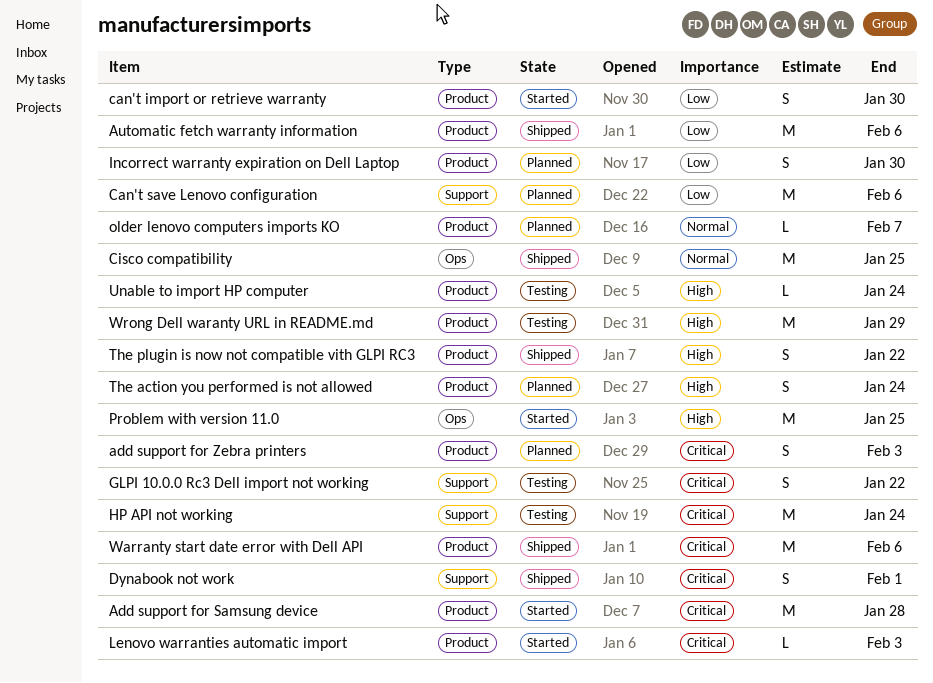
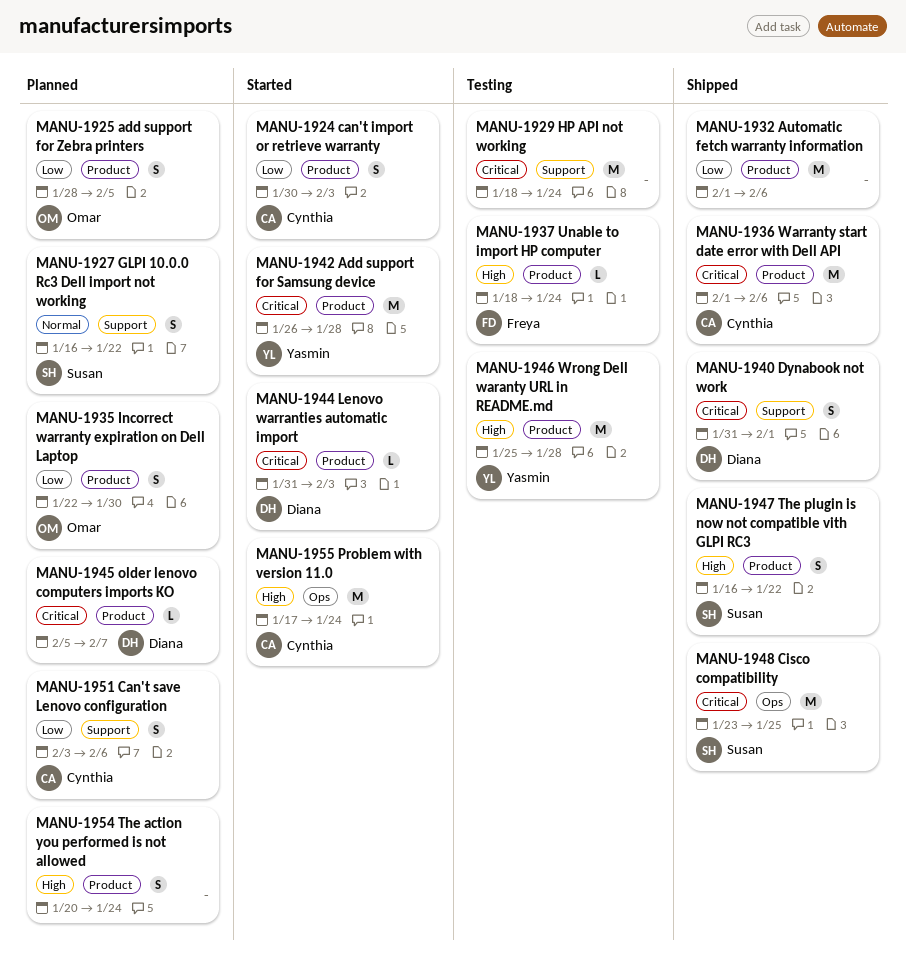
add support for Zebra printers, priority: Critical -> Low
add support for Zebra printers, due: Feb 3 -> Feb 5
can't import or retrieve warranty, due: Jan 30 -> Feb 3
Can't save Lenovo configuration, estimate: M -> S
Cisco compatibility, priority: Normal -> Critical
GLPI 10.0.0 Rc3 Dell import not working, status: Testing -> Planned
GLPI 10.0.0 Rc3 Dell import not working, priority: Critical -> Normal
older lenovo computers imports KO, priority: Normal -> Critical
Problem with version 11.0, due: Jan 25 -> Jan 24
Wrong Dell waranty URL in README.md, due: Jan 29 -> Jan 28

